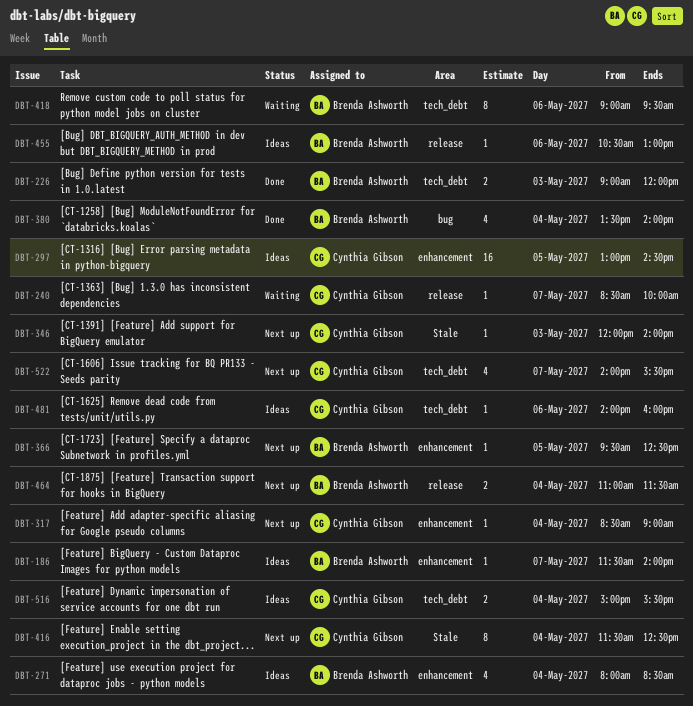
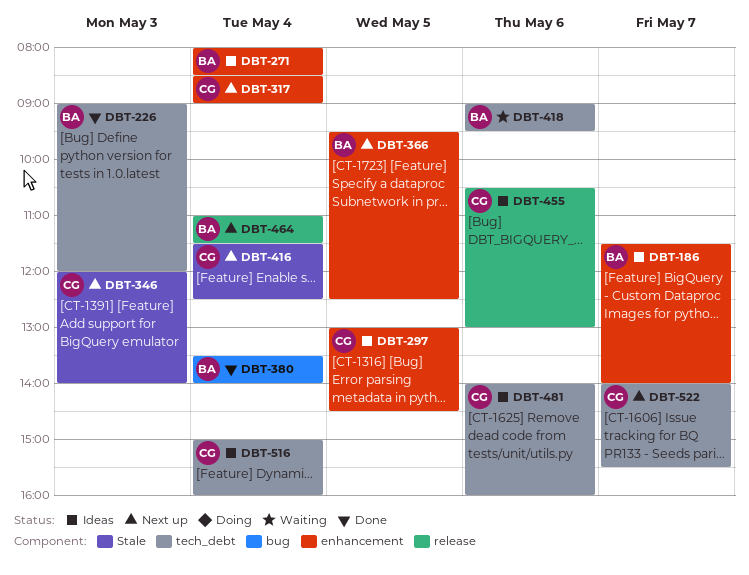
DBT-240: present -> none
DBT-455, owner: Brenda Ashworth -> Cynthia Gibson
DBT-516, ends: 15:30 -> 16:00

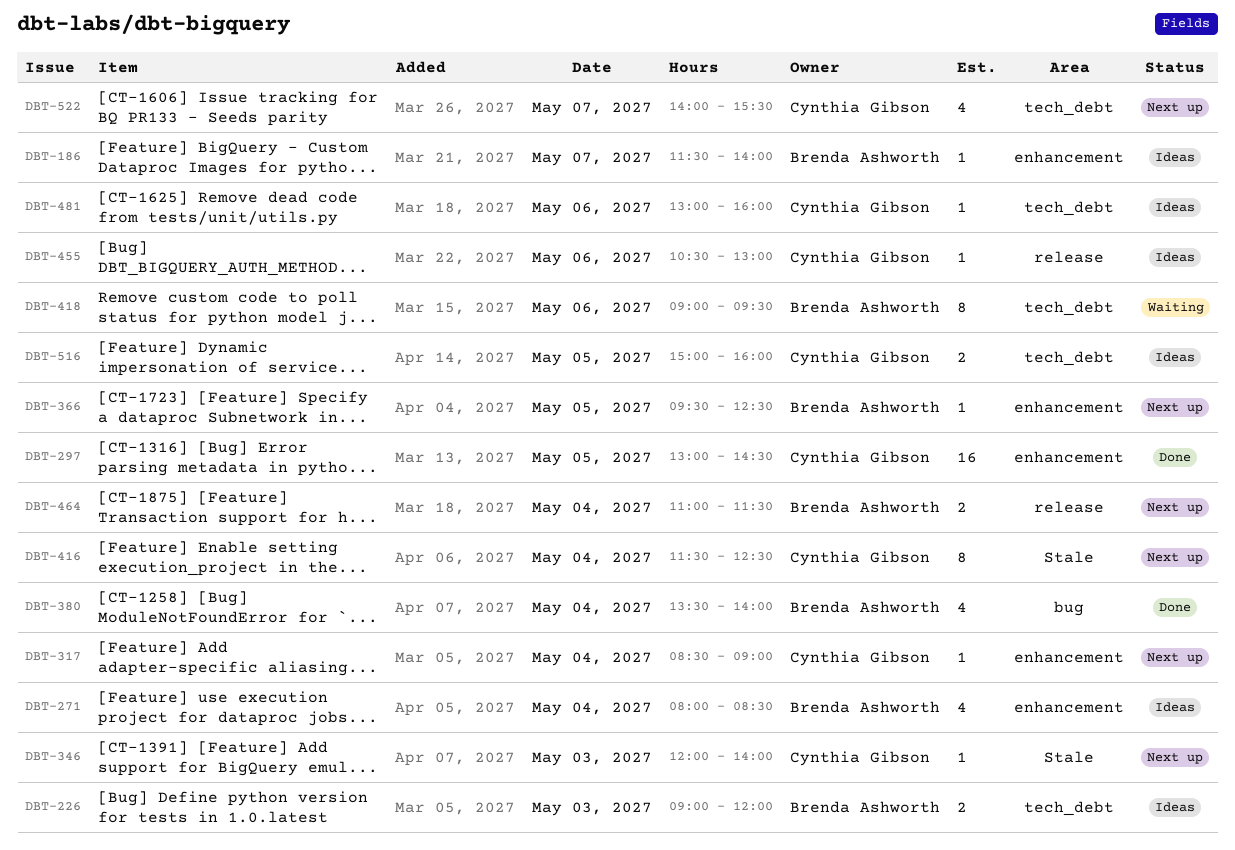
DBT-226, status: Done -> Ideas
DBT-297, status: Ideas -> Done
DBT-481, begins: 14:00 -> 13:00
DBT-516, day: May 4 -> May 5

